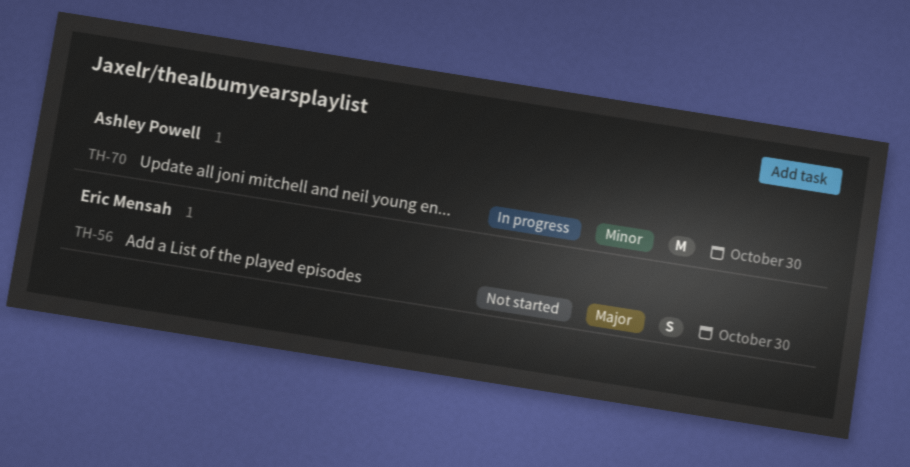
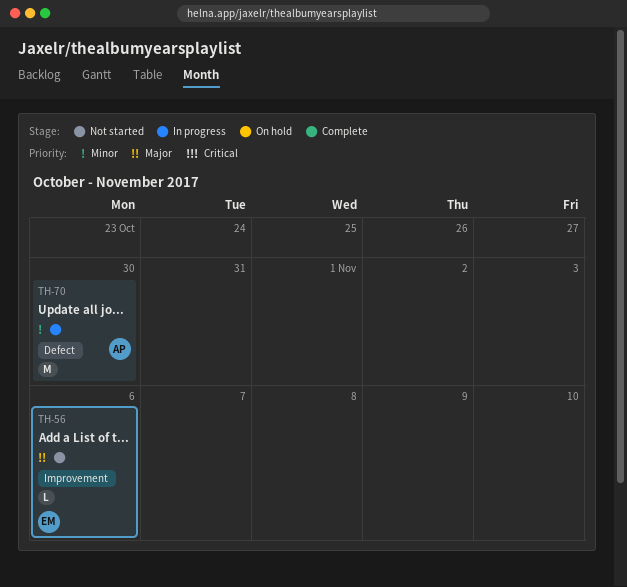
TH-56, estimate: S -> L
TH-56, due: Oct 30 -> Nov 6

